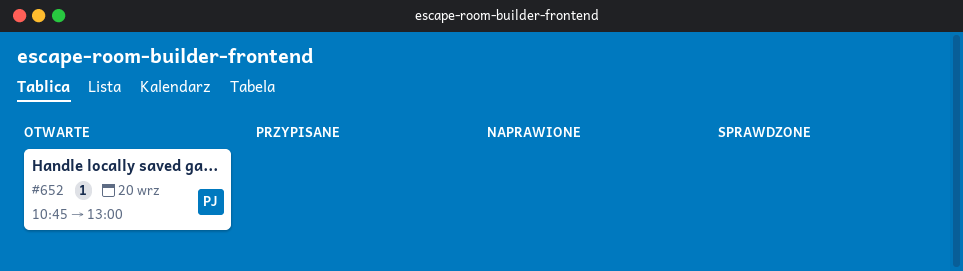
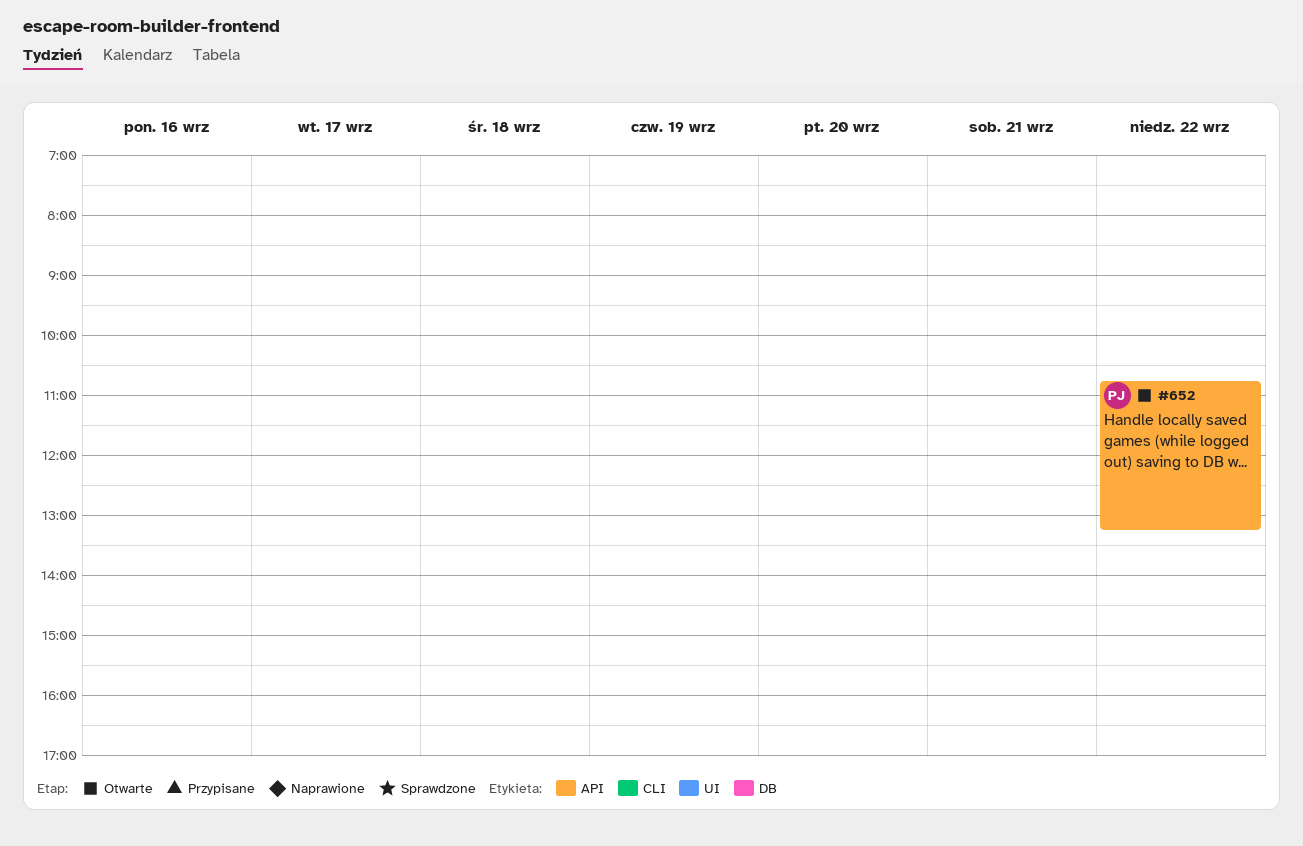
#652, day: Sep 20 -> Sep 22
#652, ends: 13:00 -> 13:15

